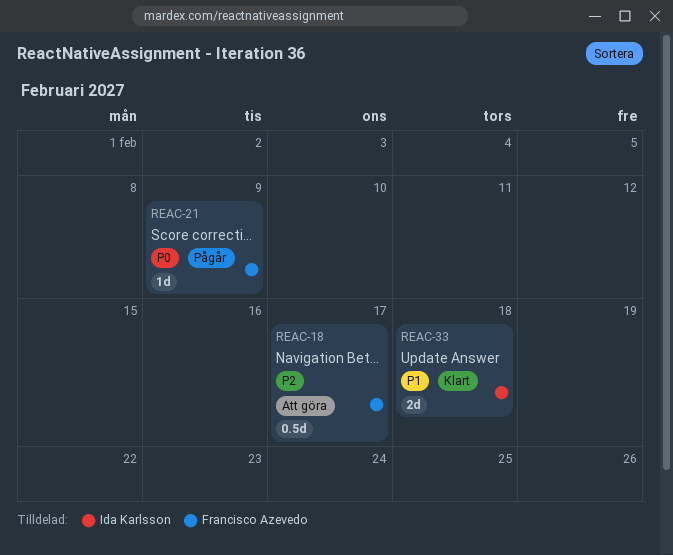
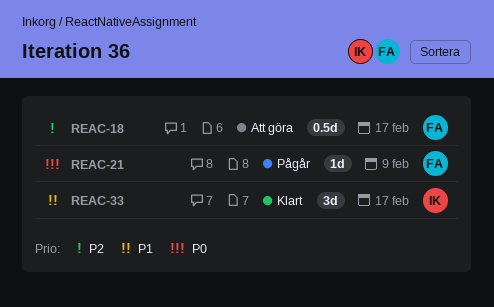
REAC-33, estimate: 2d -> 3d
REAC-33, due: Feb 18 -> Feb 17

